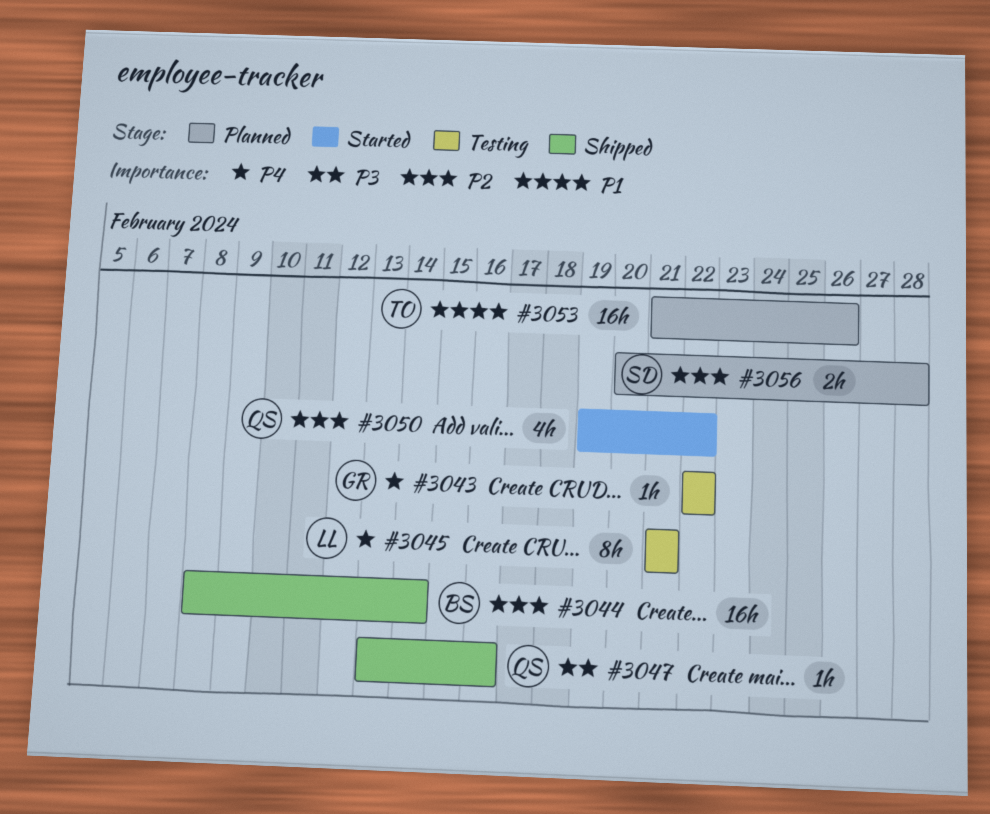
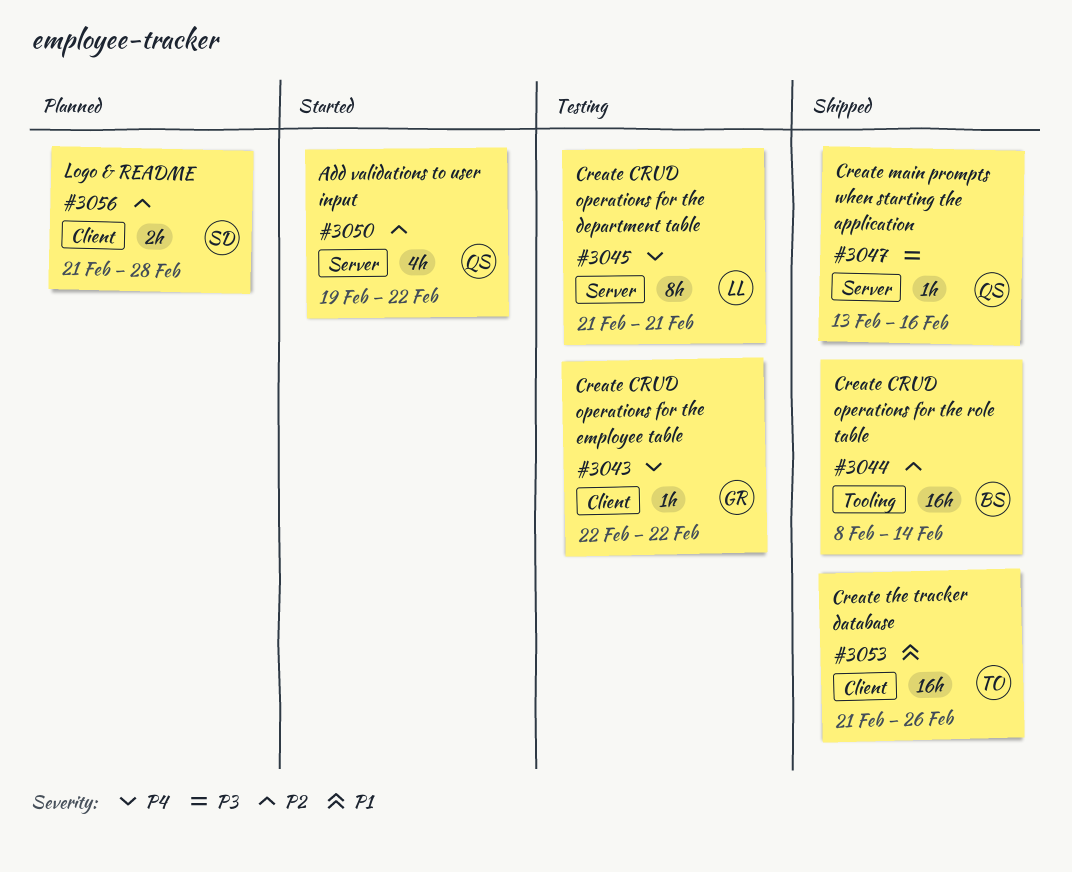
#3053, status: Planned -> Shipped
#3056, start: Feb 20 -> Feb 21

